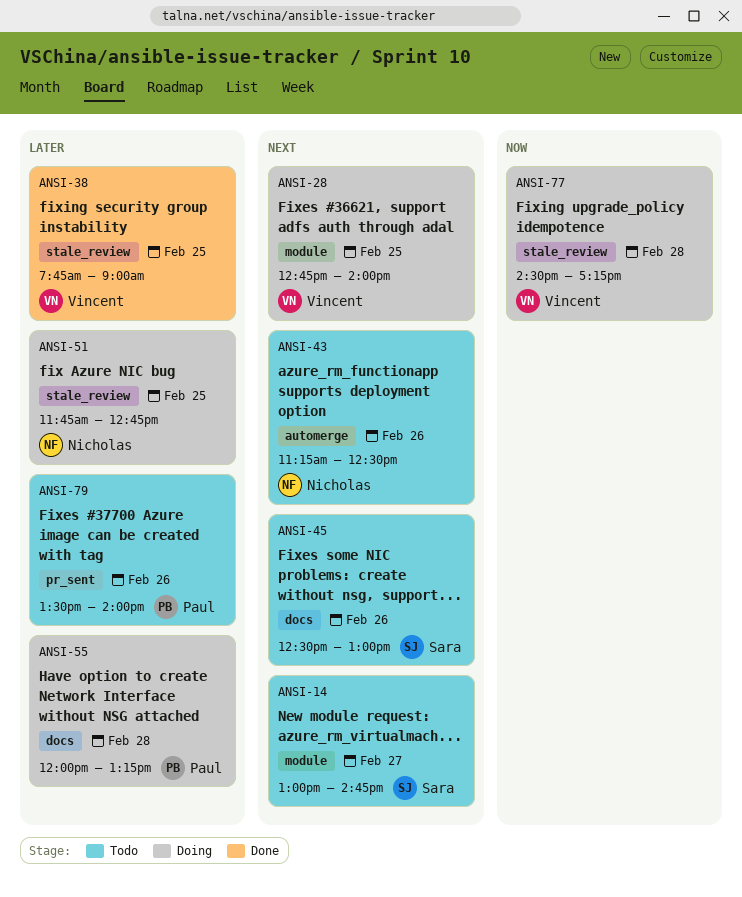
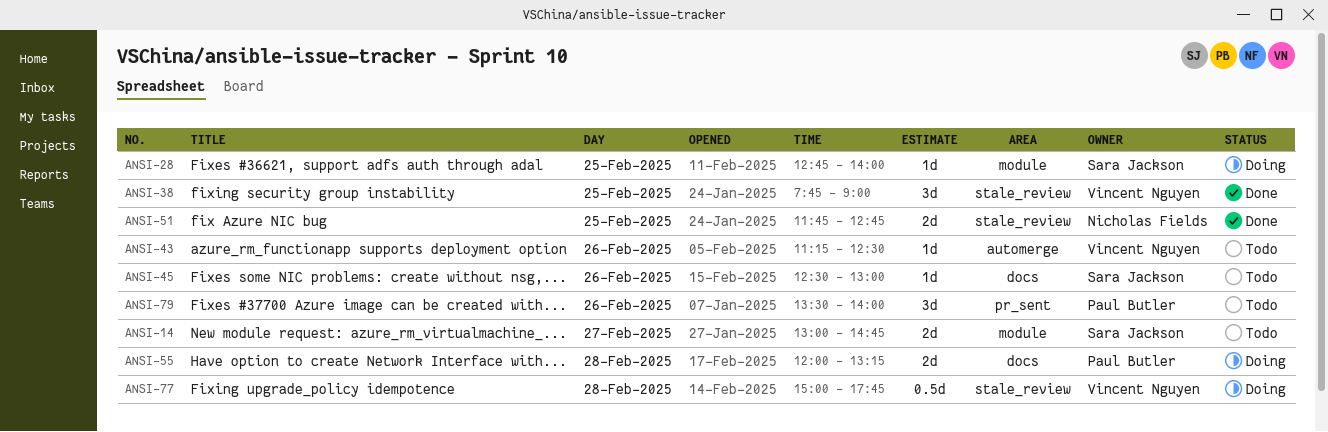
ANSI-28, owner: Vincent Nguyen -> Sara Jackson
ANSI-43, owner: Nicholas Fields -> Vincent Nguyen
ANSI-51, status: Doing -> Done
ANSI-77, begins: 14:30 -> 15:00
ANSI-77, ends: 17:15 -> 17:45

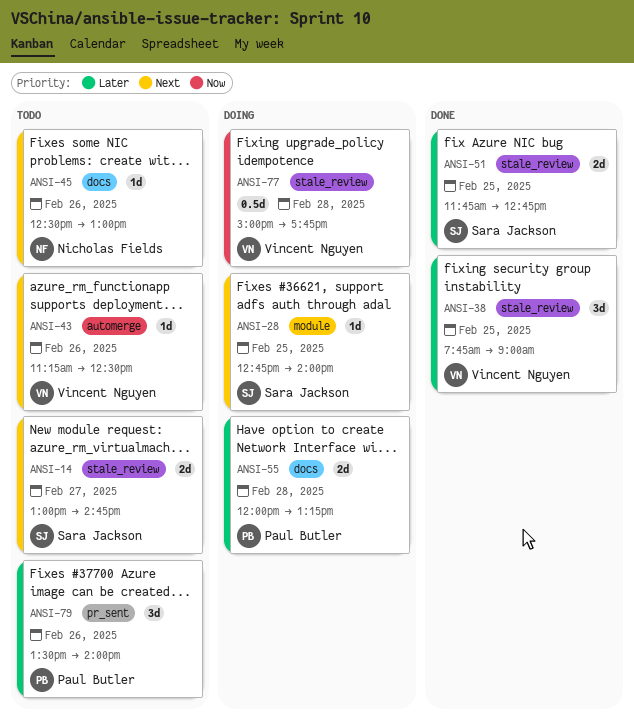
ANSI-14, label: module -> stale_review
ANSI-45, owner: Sara Jackson -> Nicholas Fields
ANSI-51, owner: Nicholas Fields -> Sara Jackson

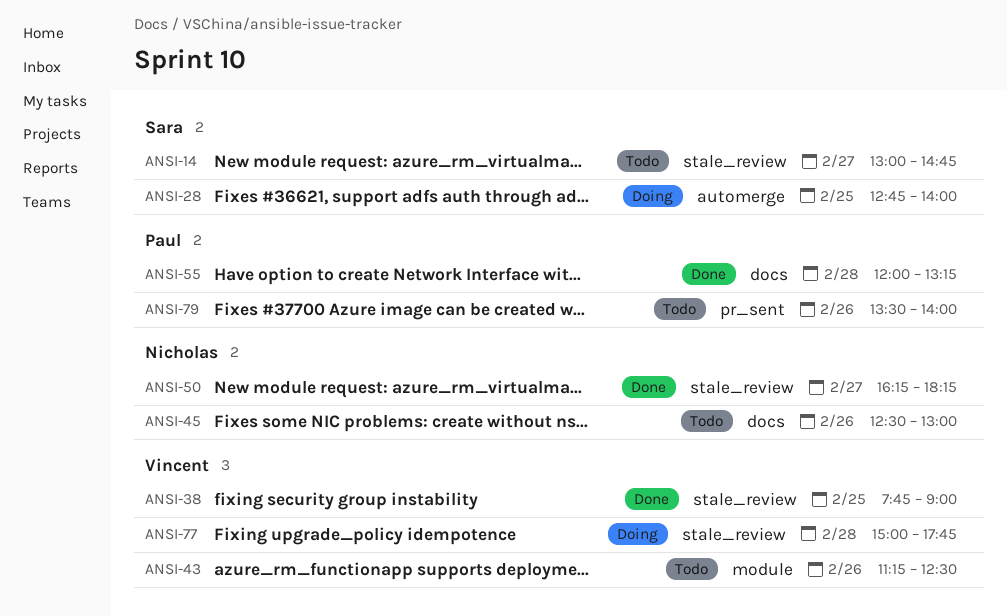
ANSI-28, label: module -> automerge
ANSI-43, label: automerge -> module
ANSI-50: none -> present
ANSI-51: present -> none
ANSI-55, status: Doing -> Done

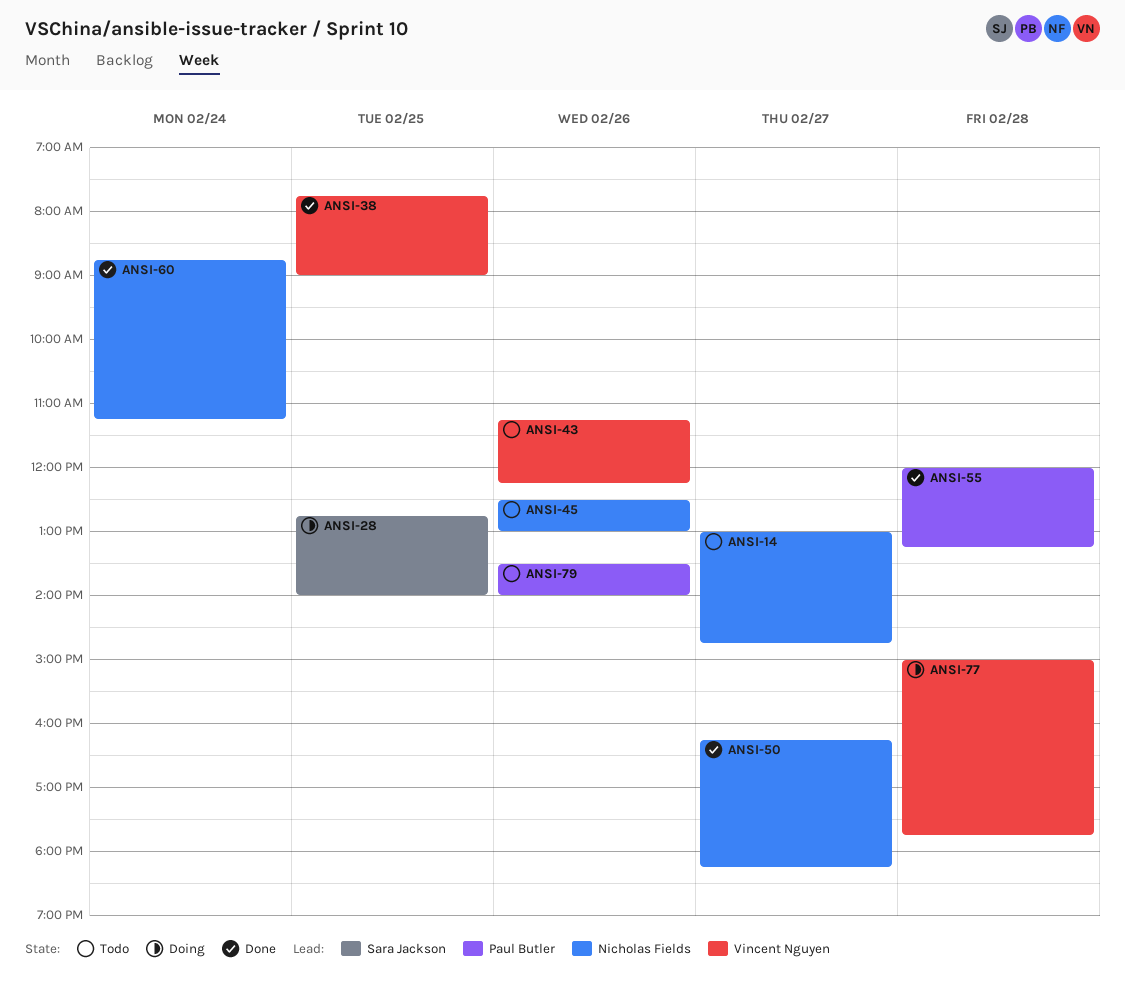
ANSI-14, owner: Sara Jackson -> Nicholas Fields
ANSI-43, ends: 12:30 -> 12:15
ANSI-60: none -> present

